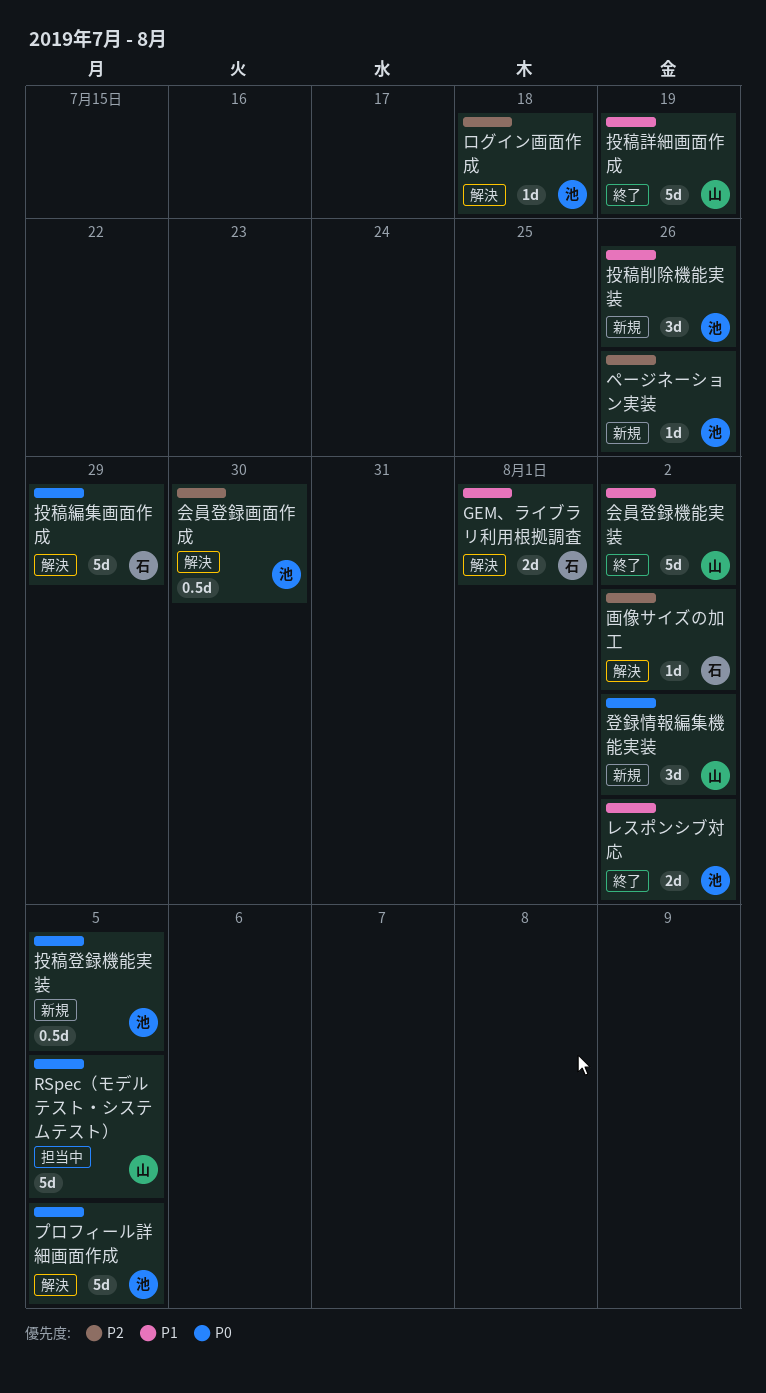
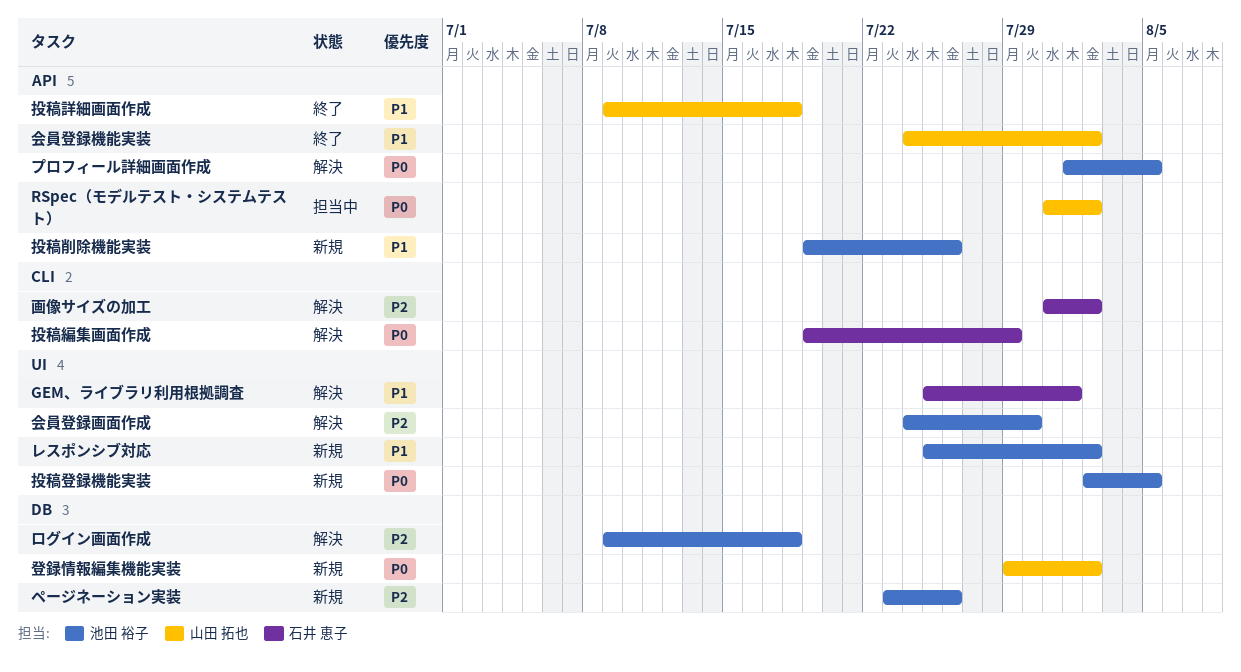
RSpec（モデルテスト・システムテスト）, due: Aug 5 -> Aug 2
レスポンシブ対応, status: 終了 -> 新規
投稿詳細画面作成, due: Jul 19 -> Jul 18

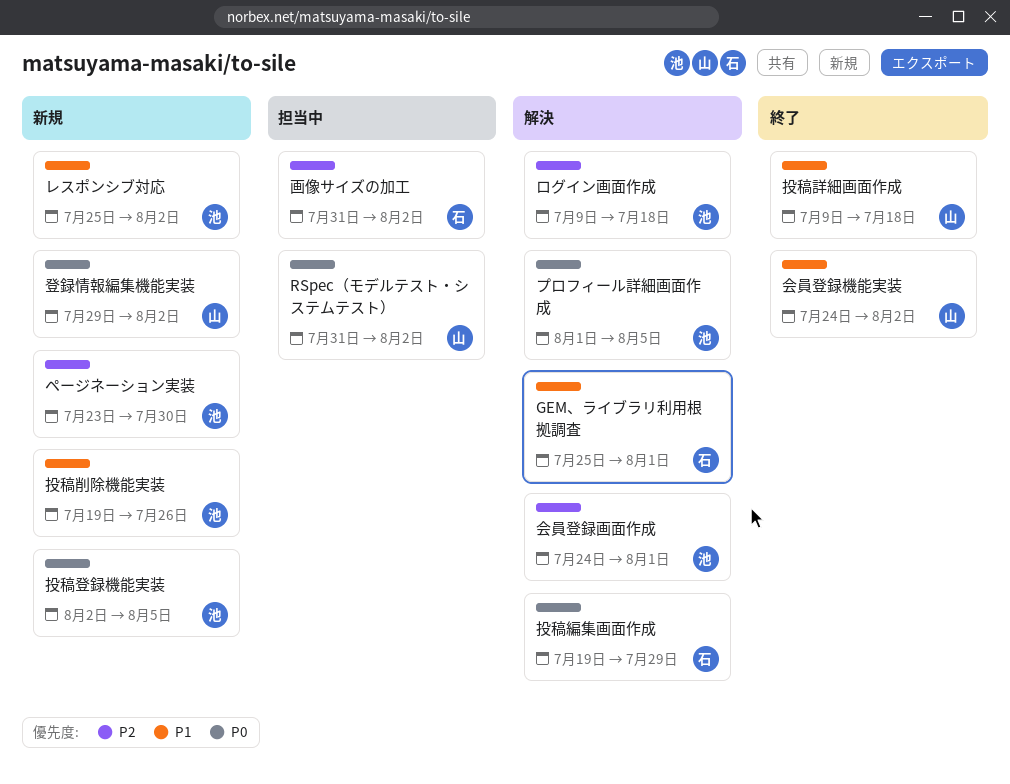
ページネーション実装, due: Jul 26 -> Jul 30
会員登録画面作成, due: Jul 30 -> Aug 1
画像サイズの加工, status: 解決 -> 担当中

